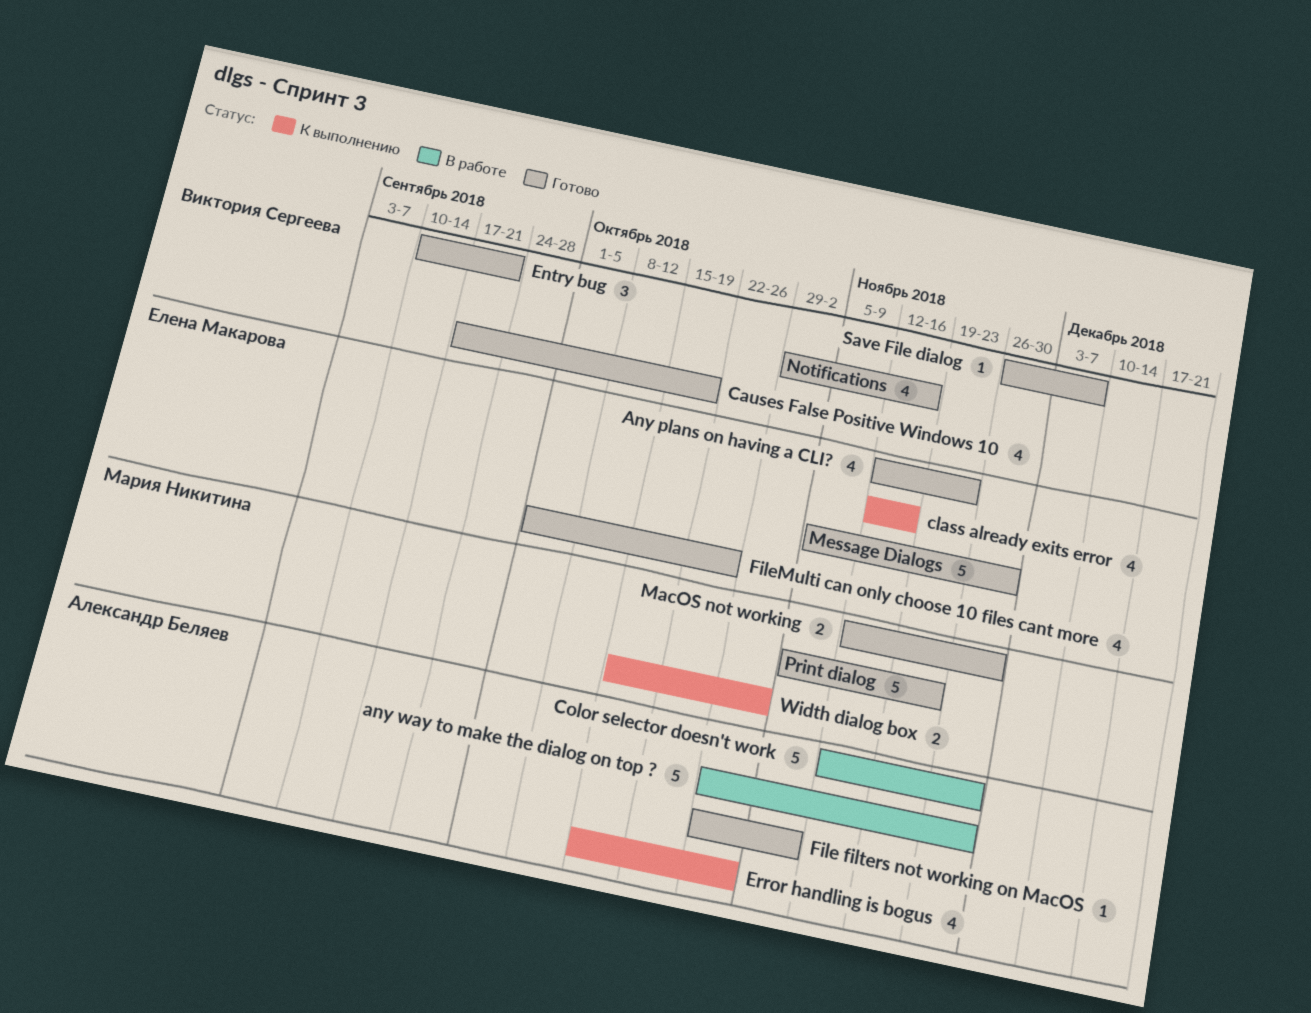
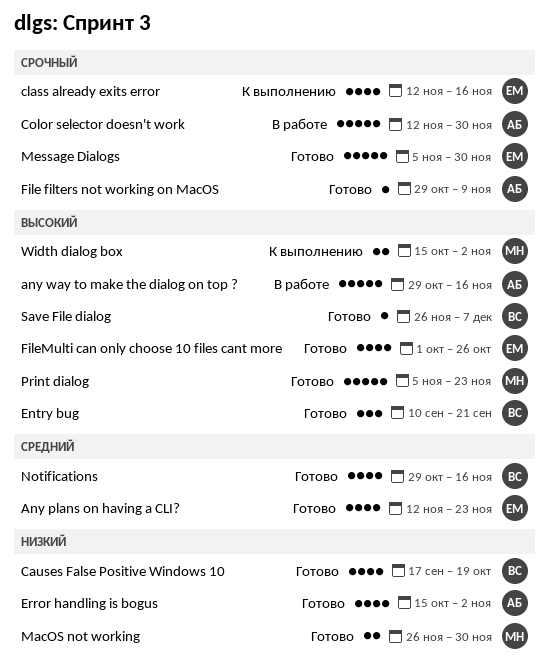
any way to make the dialog on top ?, due: Nov 30 -> Nov 16
Error handling is bogus, status: К выполнению -> Готово
MacOS not working, start: Nov 12 -> Nov 26

